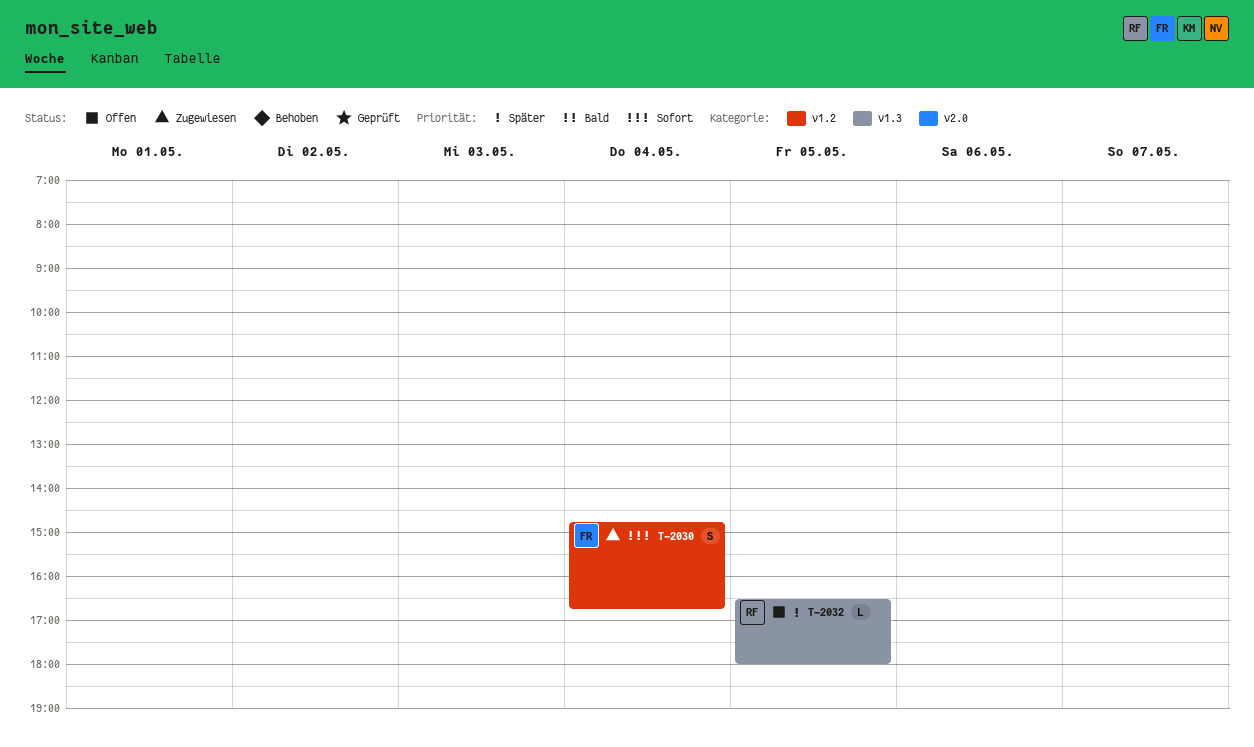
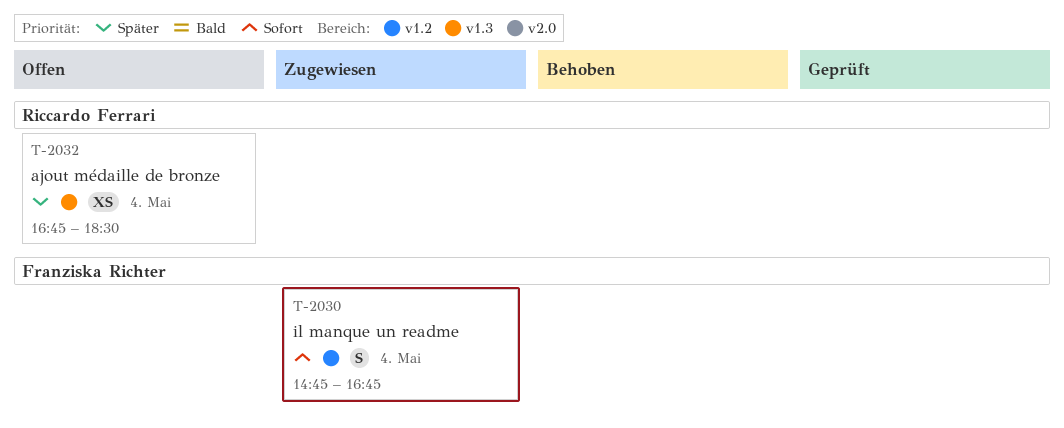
T-2032, estimate: L -> XS
T-2032, day: May 5 -> May 4
T-2032, begins: 16:30 -> 16:45
T-2032, ends: 18:00 -> 18:30

